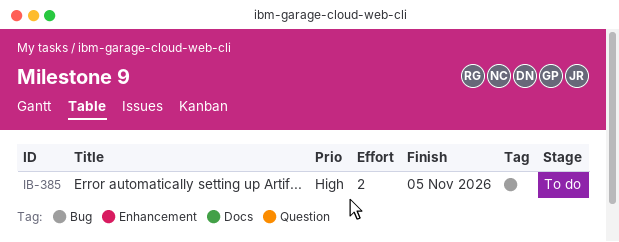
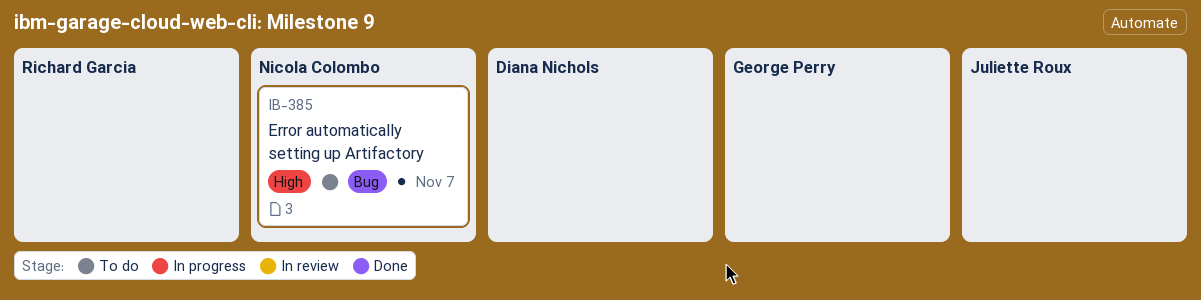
IB-385, estimate: 2 -> 1
IB-385, due: Nov 5 -> Nov 7

